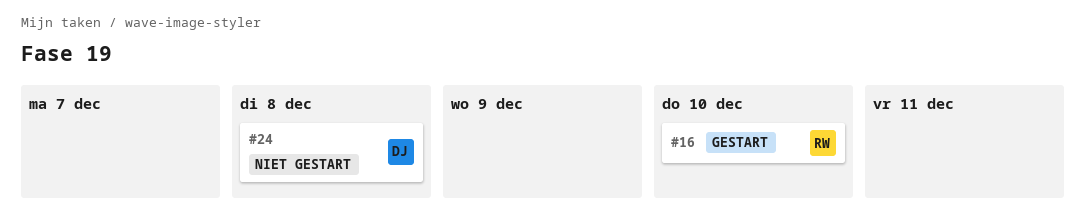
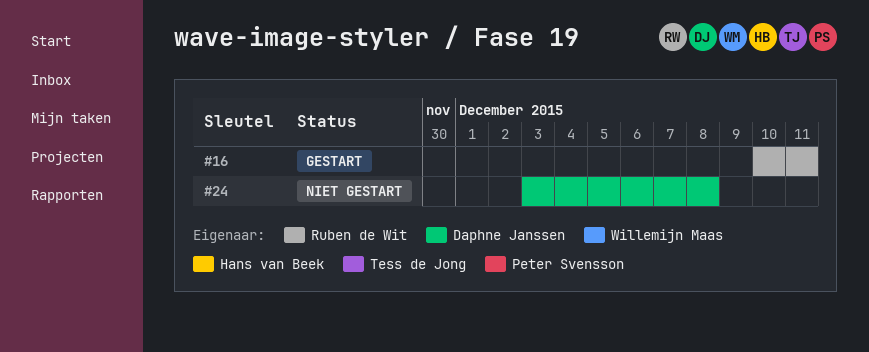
#16, due: Dec 10 -> Dec 11

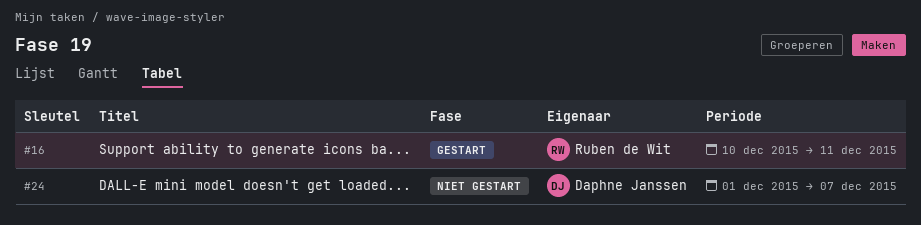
#24, start: Dec 3 -> Dec 1
#24, due: Dec 8 -> Dec 7

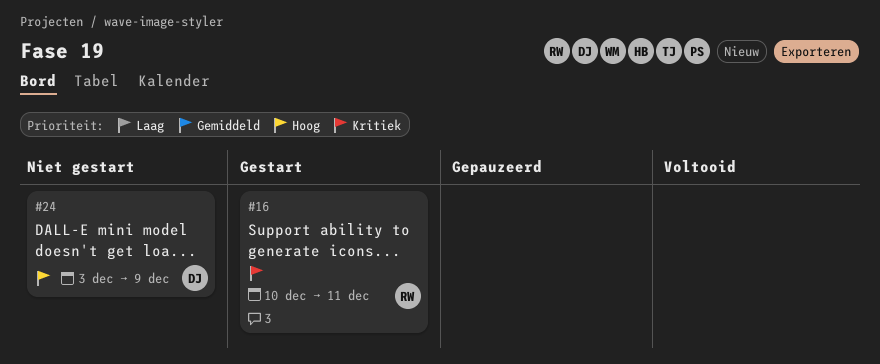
#24, start: Dec 1 -> Dec 3
#24, due: Dec 7 -> Dec 9

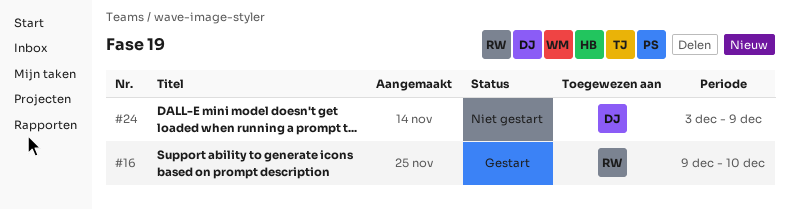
#16, start: Dec 10 -> Dec 9
#16, due: Dec 11 -> Dec 10

